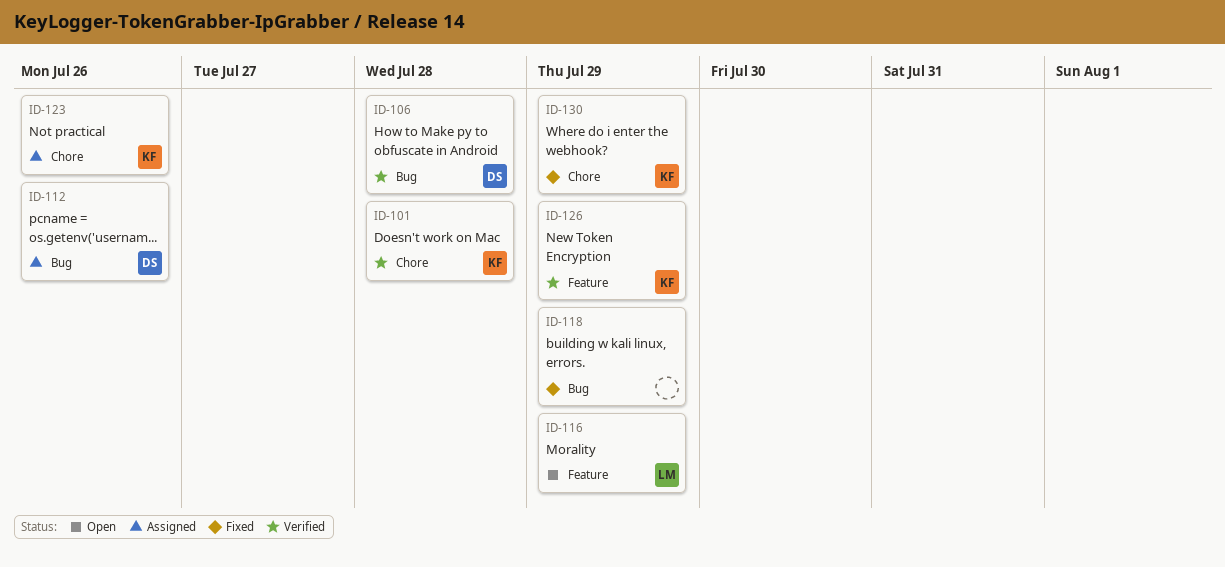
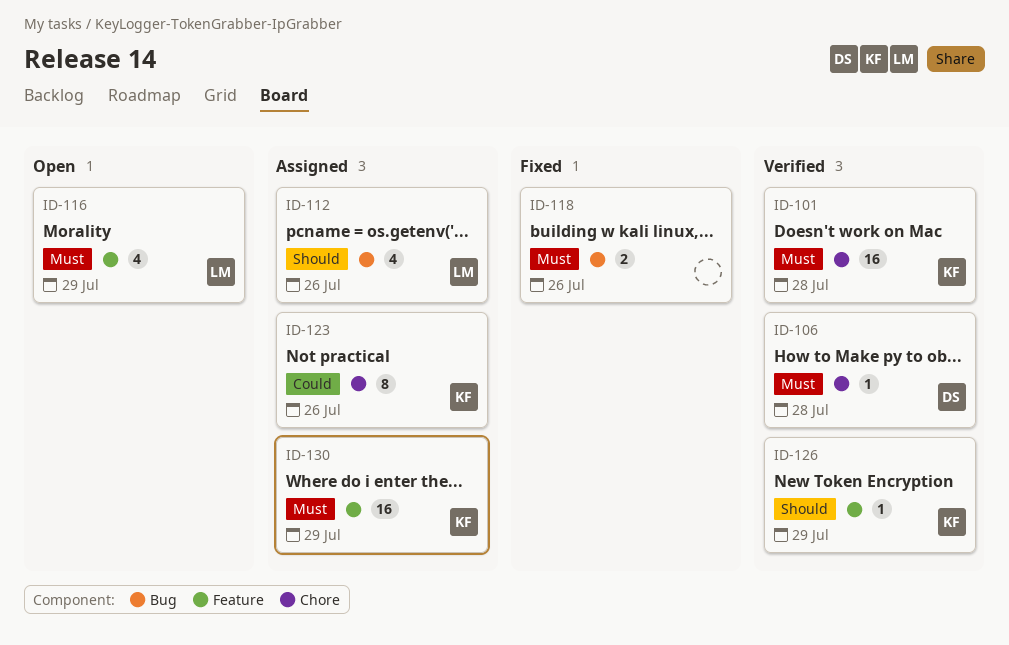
ID-106, label: Bug -> Chore
ID-112, owner: DS -> LM
ID-118, due: Jul 29 -> Jul 26
ID-130, status: Fixed -> Assigned
ID-130, label: Chore -> Feature

